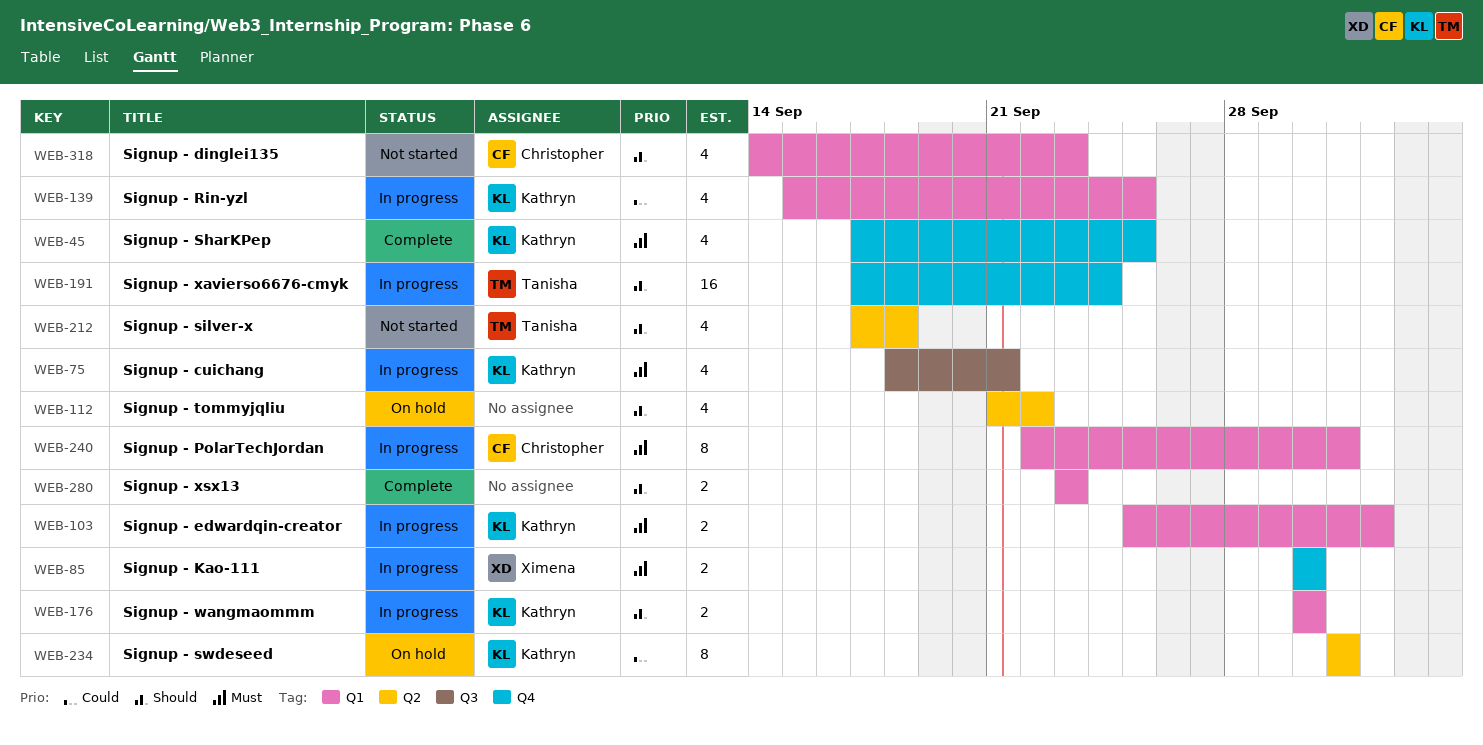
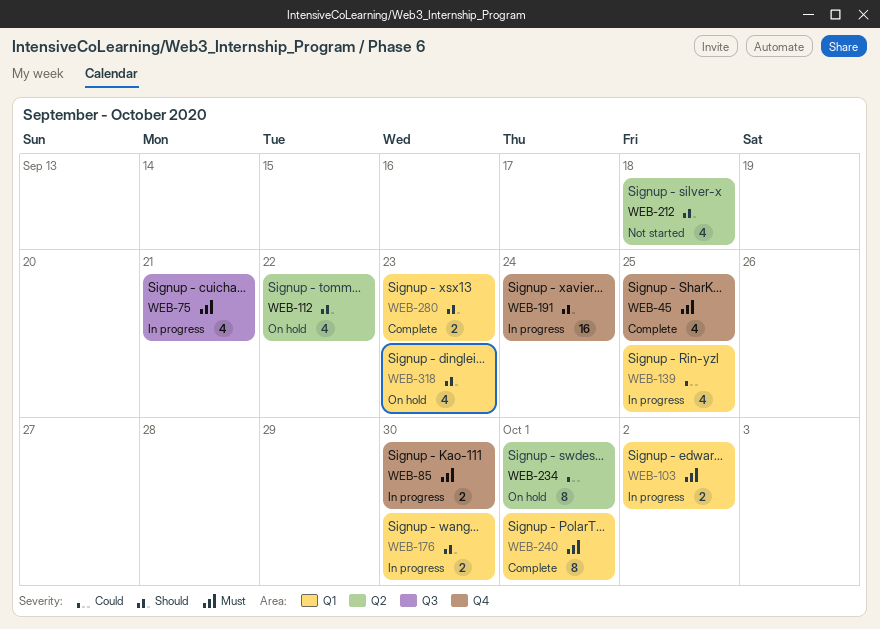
WEB-240, status: In progress -> Complete
WEB-318, status: Not started -> On hold

